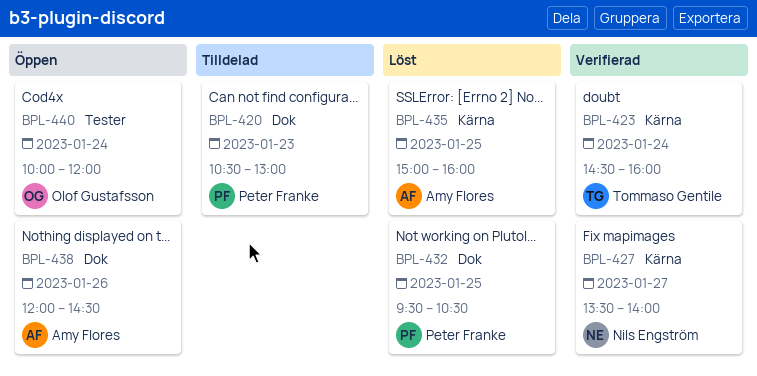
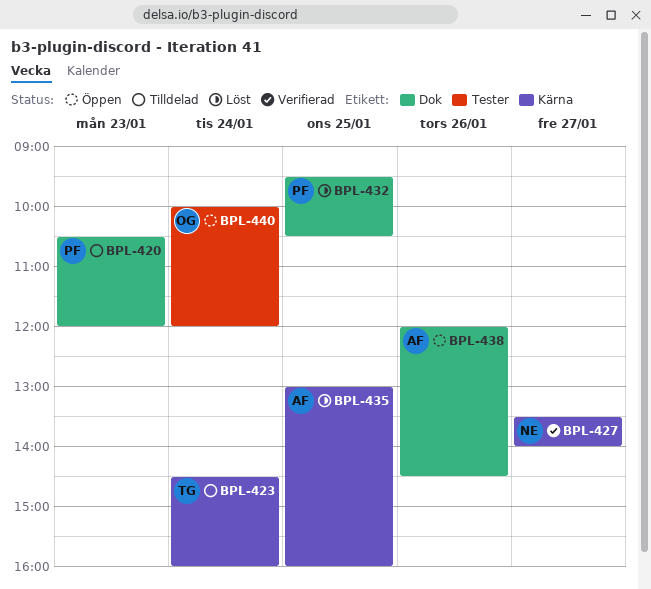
BPL-420, ends: 13:00 -> 12:00
BPL-423, status: Verifierad -> Tilldelad
BPL-435, begins: 15:00 -> 13:00

